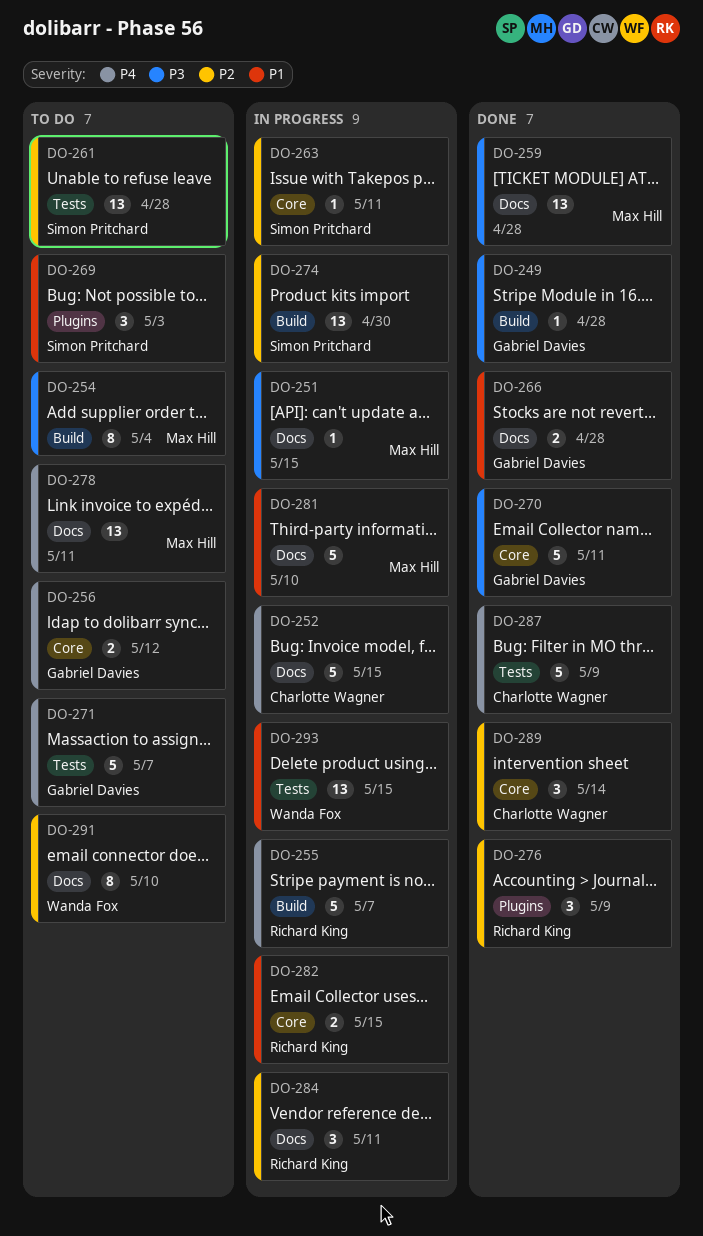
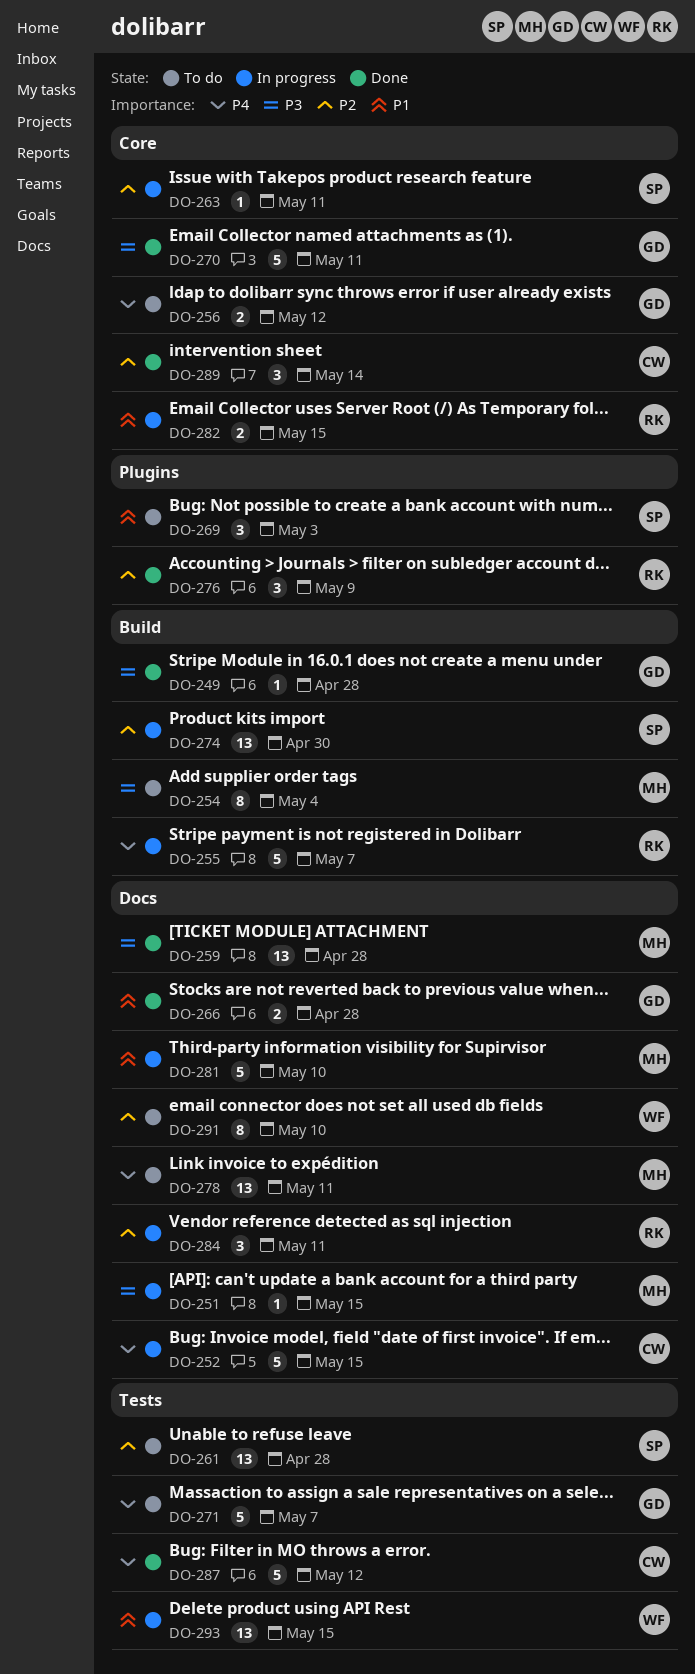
DO-287, due: May 9 -> May 12

